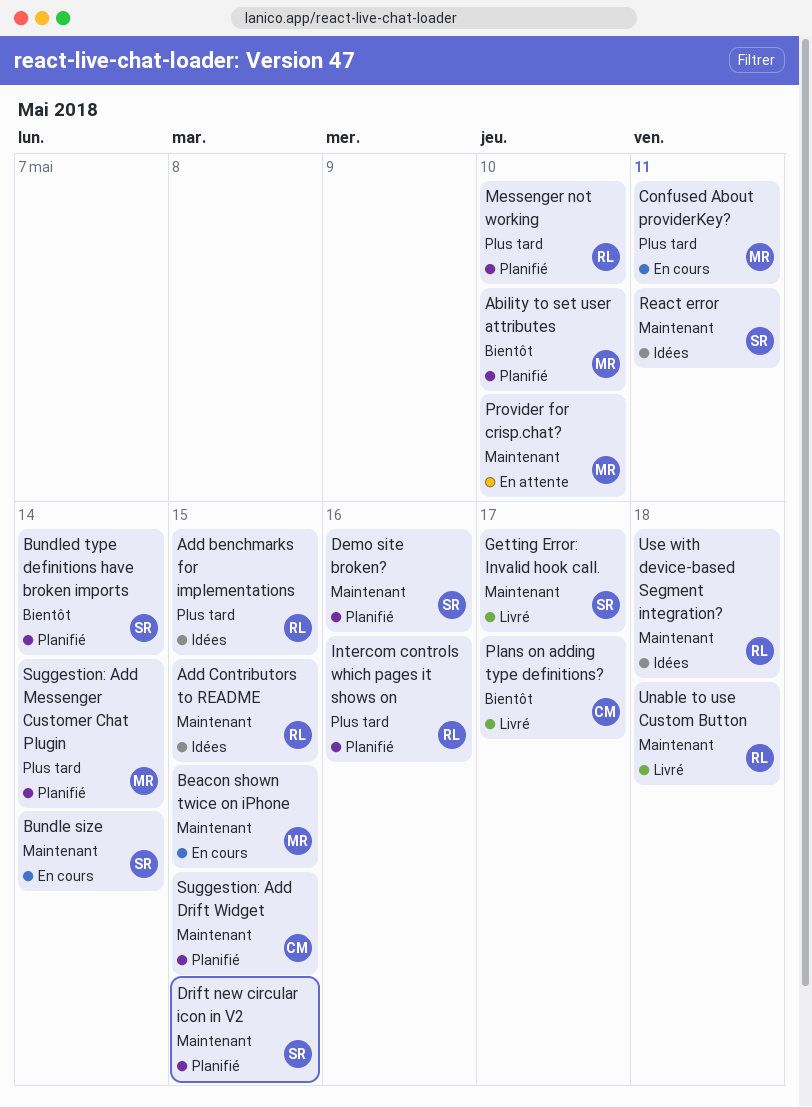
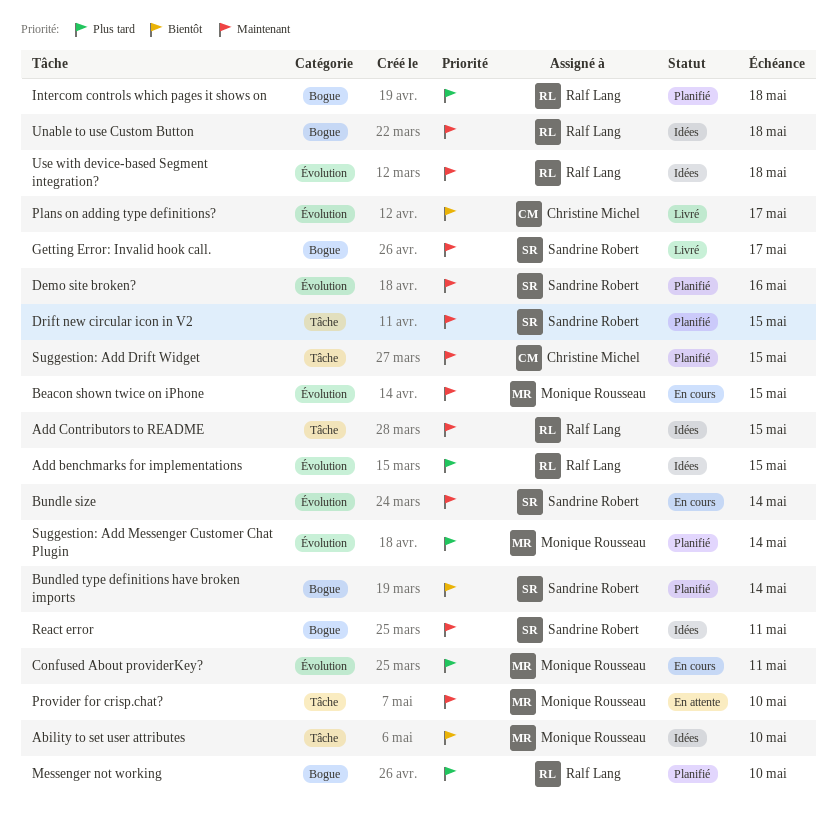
Ability to set user attributes, status: Planifié -> Idées
Intercom controls which pages it shows on, due: May 16 -> May 18
Unable to use Custom Button, status: Livré -> Idées

